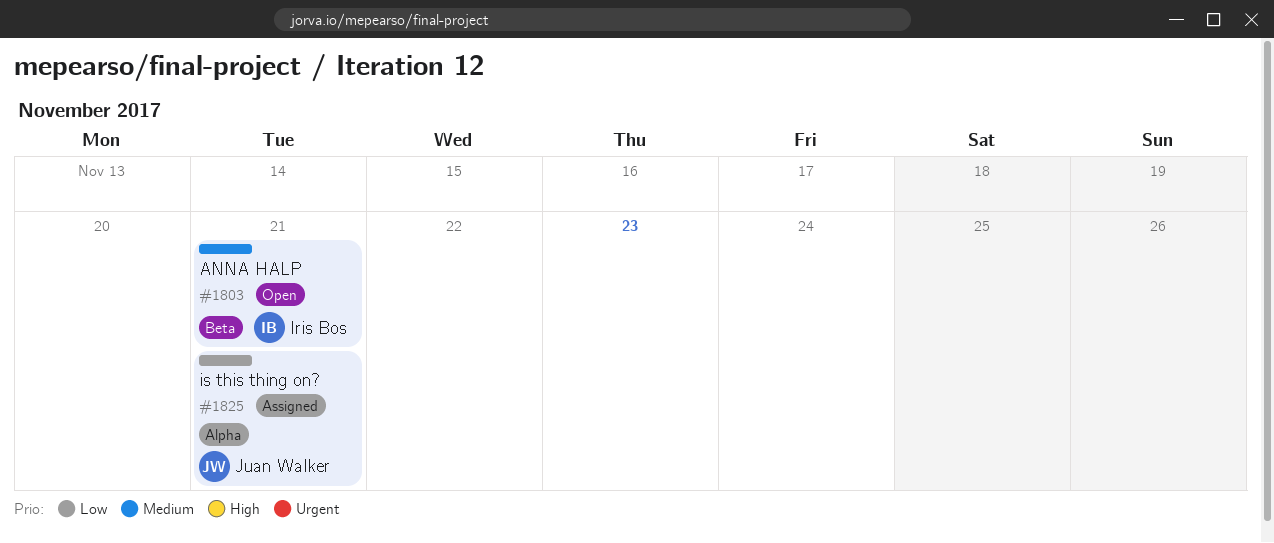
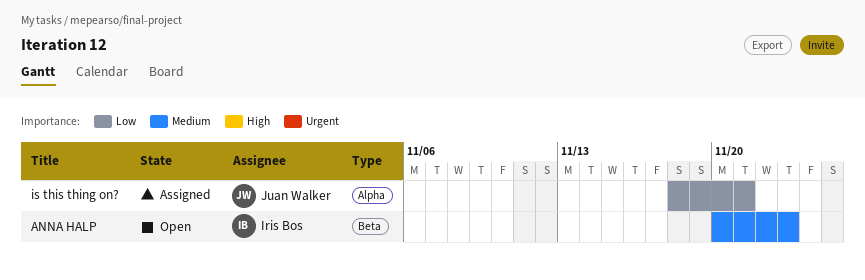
ANNA HALP, due: Nov 21 -> Nov 23

